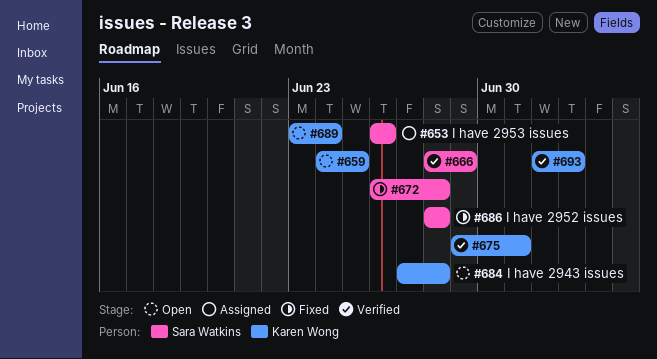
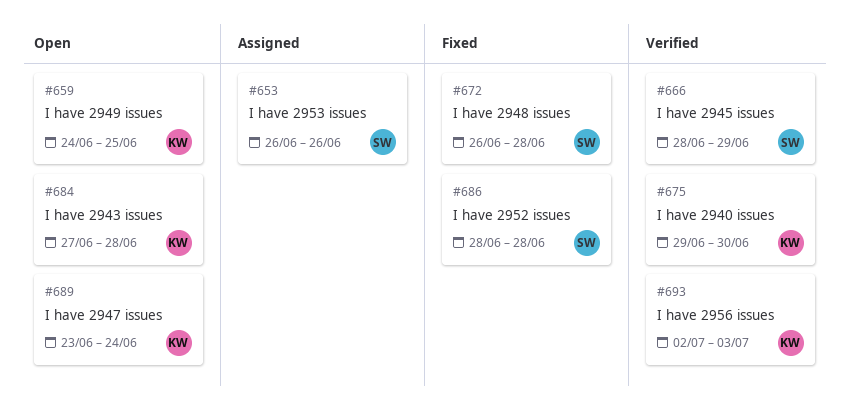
#675, due: Jul 1 -> Jun 30

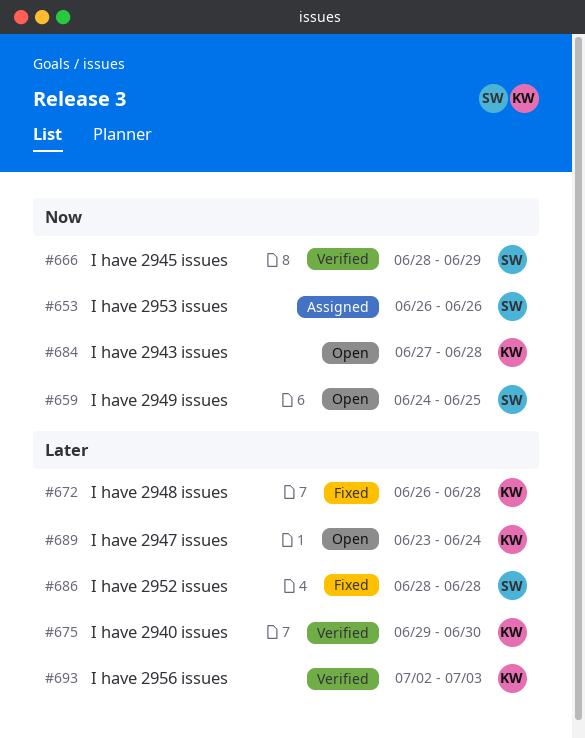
#659, owner: KW -> SW
#672, owner: SW -> KW

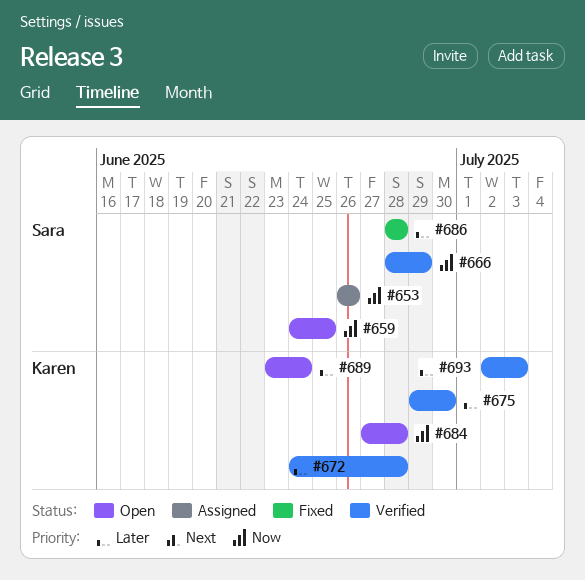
#672, status: Fixed -> Verified
#672, start: Jun 26 -> Jun 24

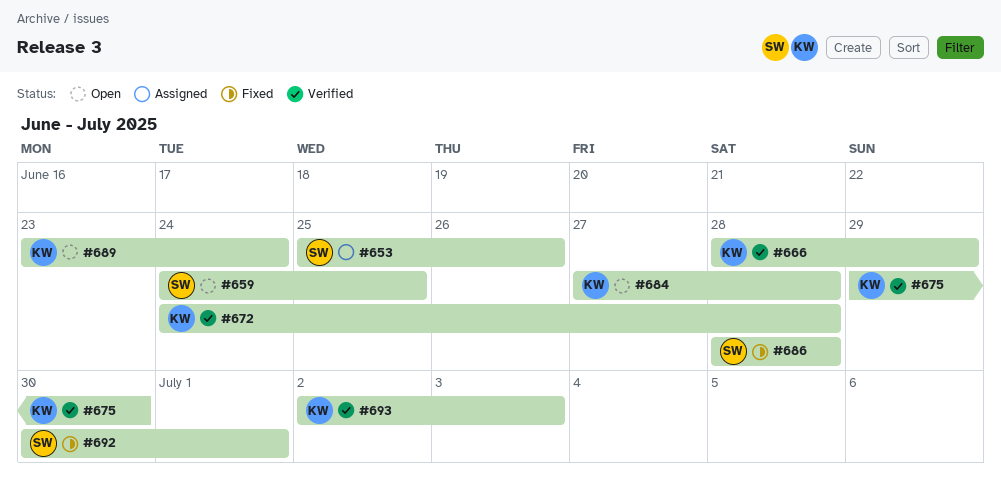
#653, start: Jun 26 -> Jun 25
#666, owner: Sara -> Karen
#692: none -> present

